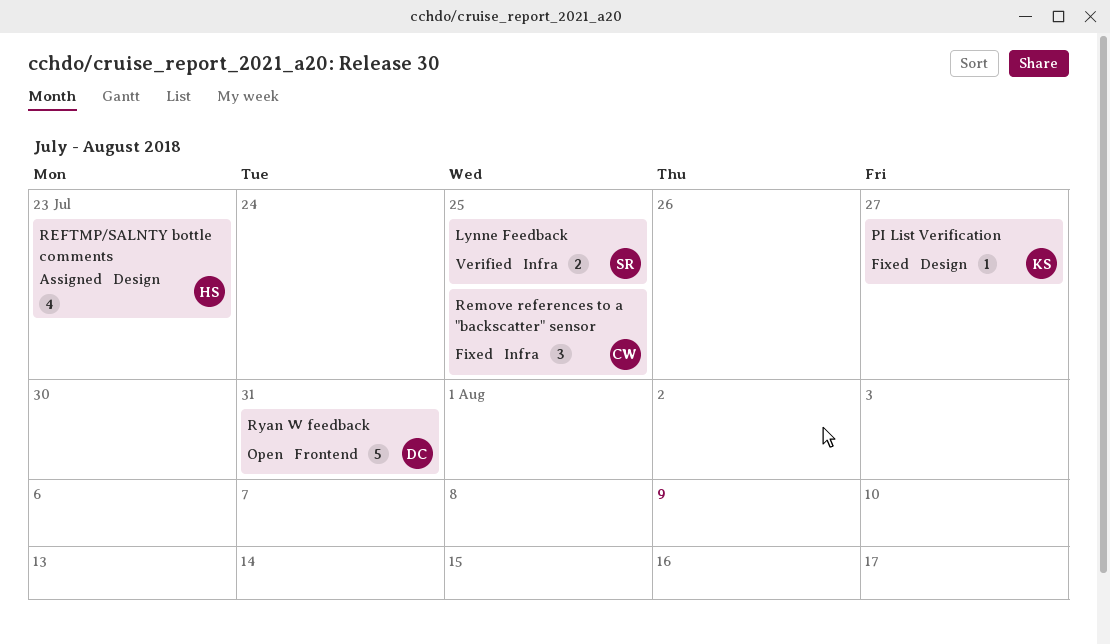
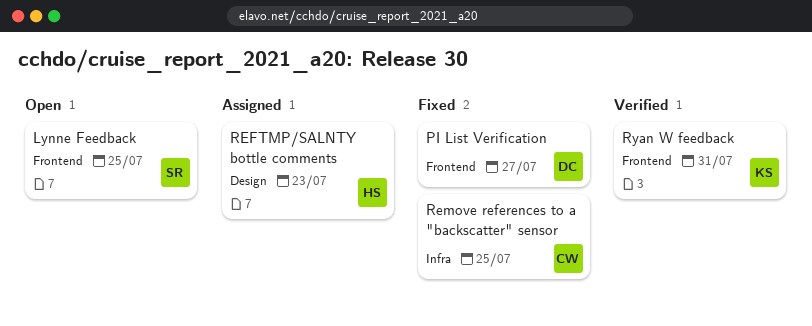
Lynne Feedback, status: Verified -> Open
Lynne Feedback, label: Infra -> Frontend
PI List Verification, owner: KS -> DC
PI List Verification, label: Design -> Frontend
Ryan W feedback, status: Open -> Verified
Ryan W feedback, owner: DC -> KS

